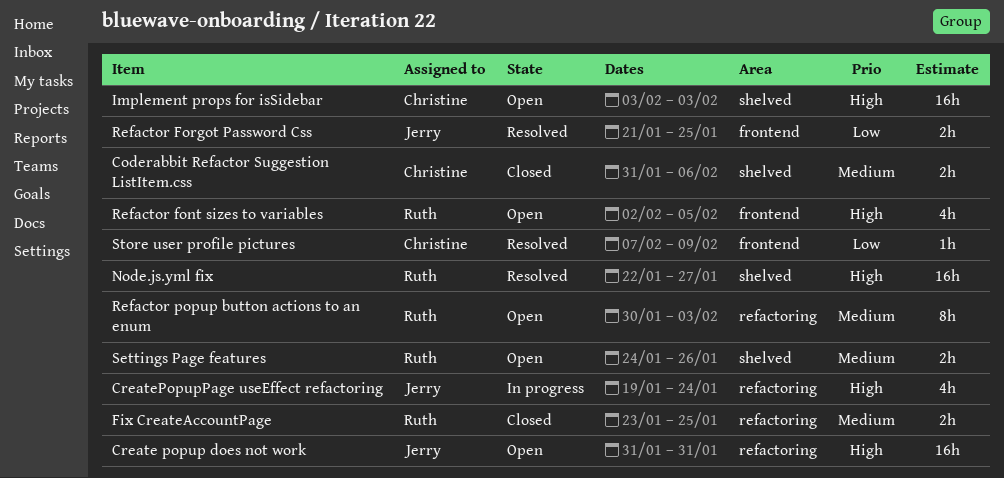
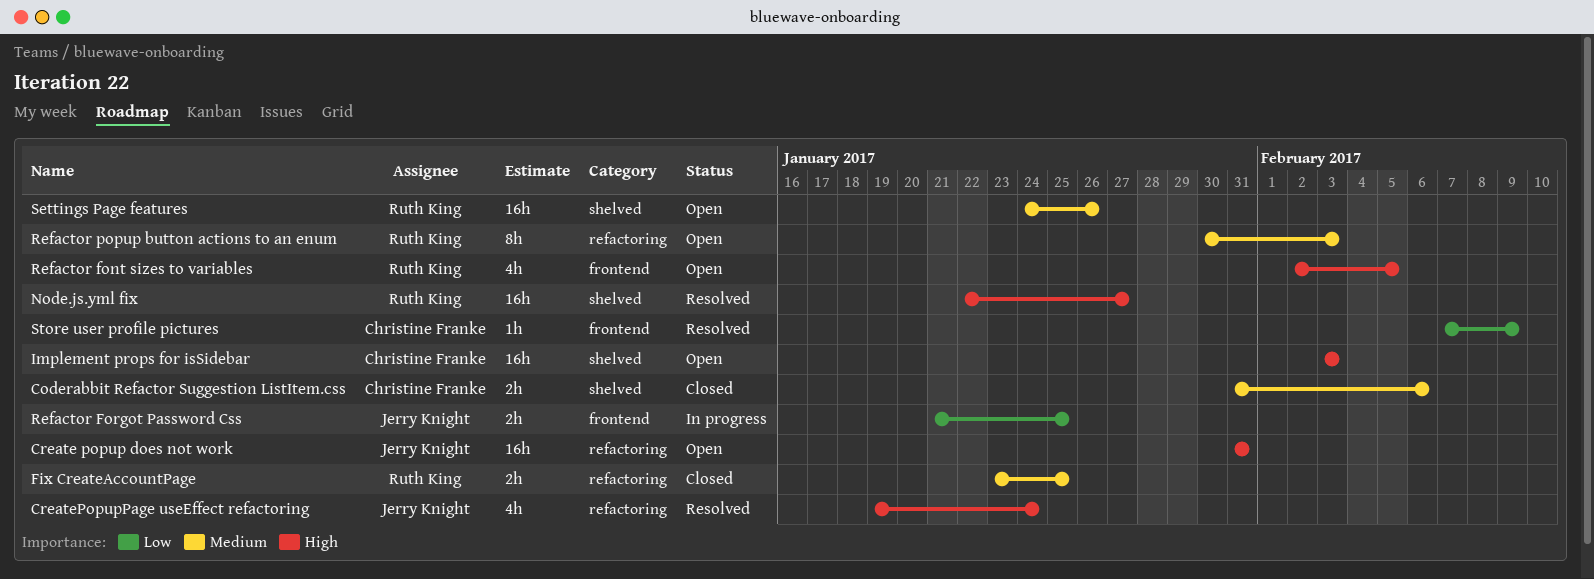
CreatePopupPage useEffect refactoring, status: In progress -> Resolved
Refactor Forgot Password Css, status: Resolved -> In progress
Settings Page features, estimate: 2h -> 16h

